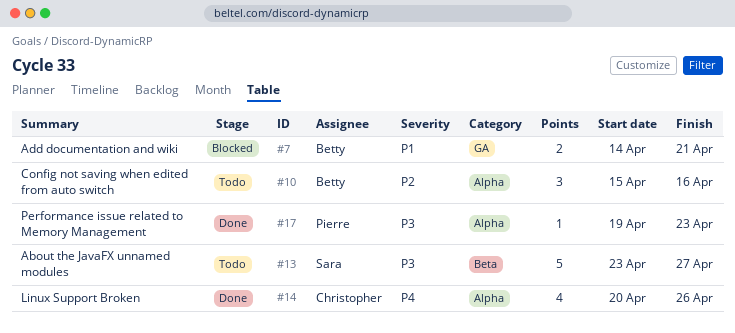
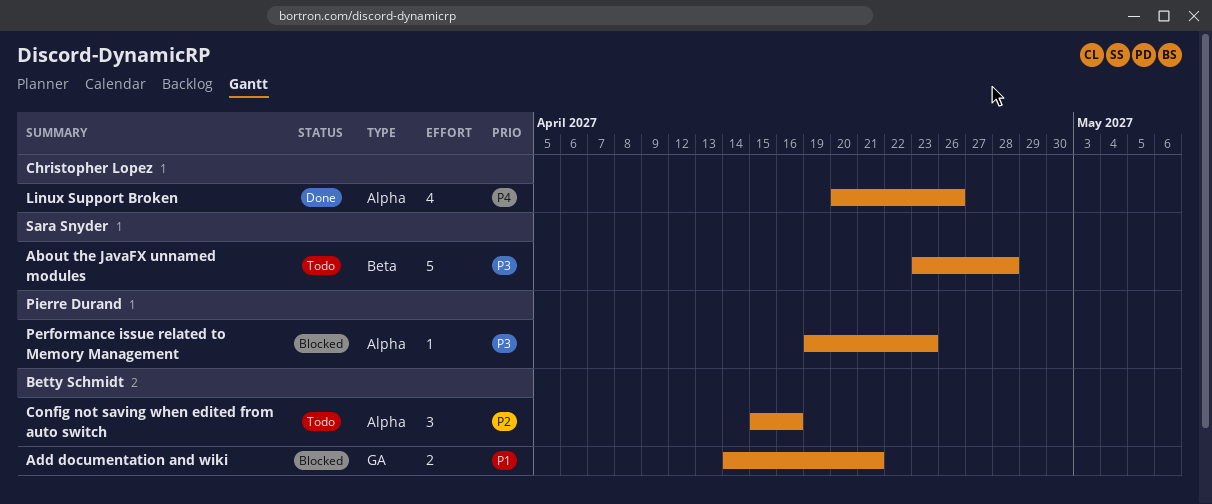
About the JavaFX unnamed modules, due: Apr 27 -> Apr 28
Performance issue related to Memory Management, status: Done -> Blocked

